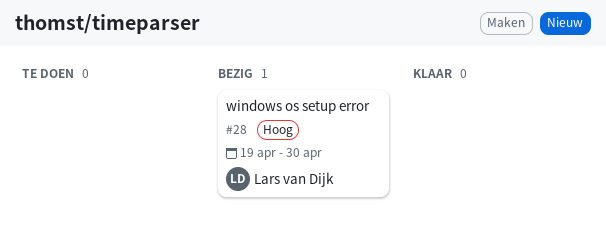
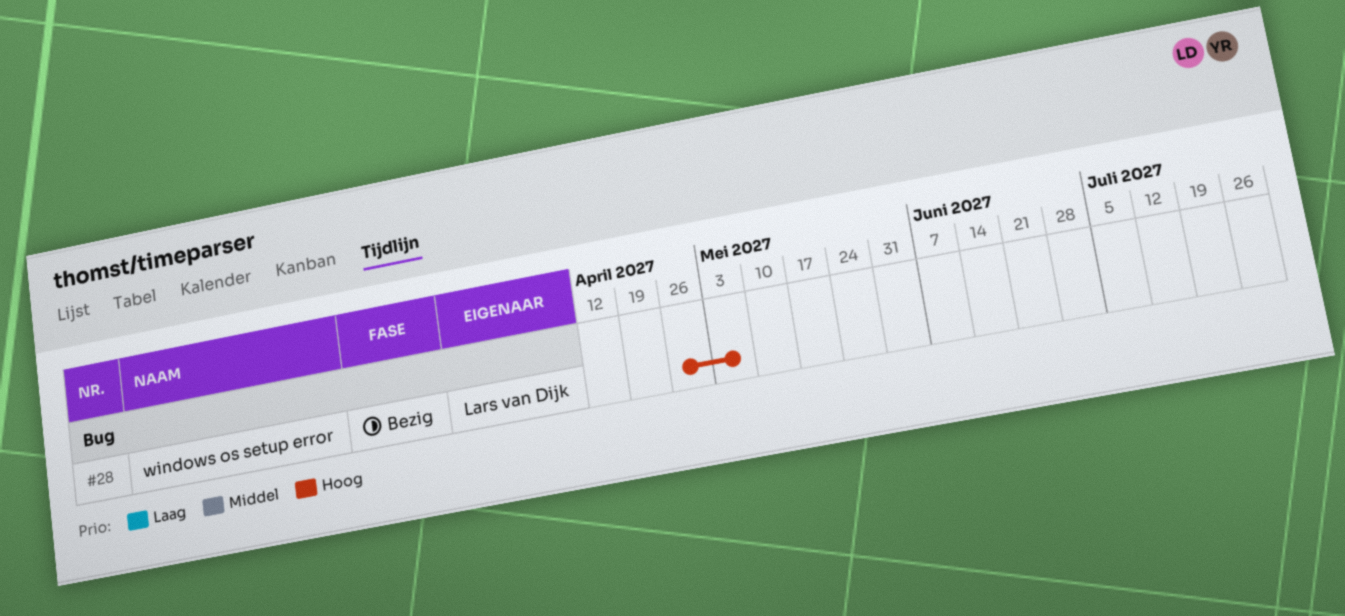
#28, start: Apr 19 -> Apr 26
#28, due: Apr 30 -> May 7

